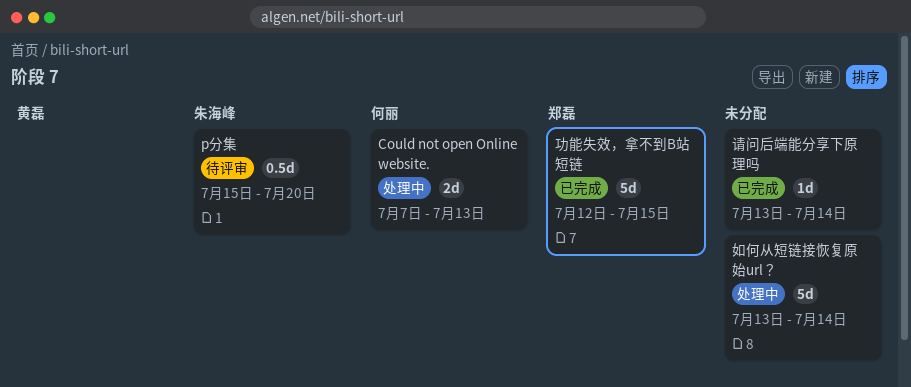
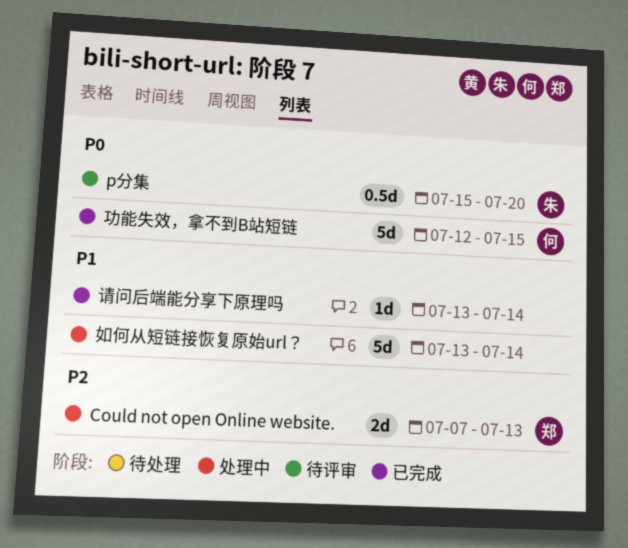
Could not open Online website., owner: 何丽 -> 郑磊
功能失效，拿不到B站短链, owner: 郑磊 -> 何丽

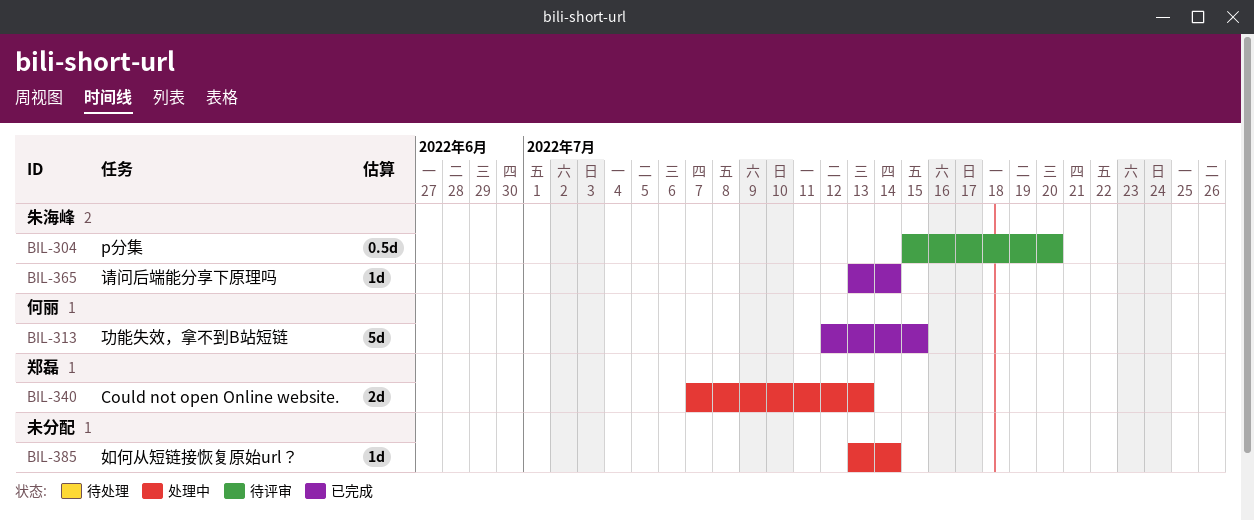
如何从短链接恢复原始url？, estimate: 5d -> 1d
请问后端能分享下原理吗, owner: none -> 朱海峰

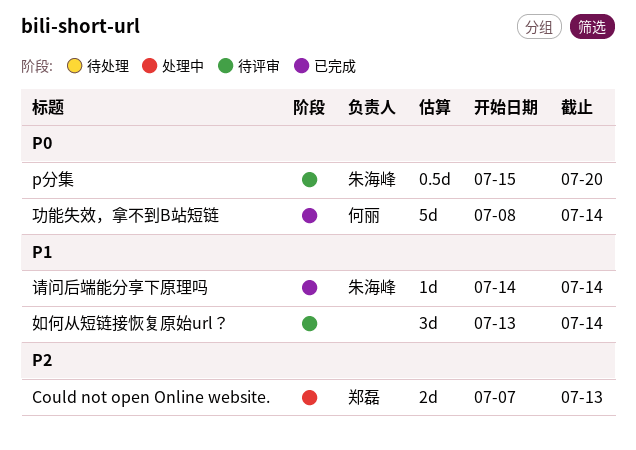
功能失效，拿不到B站短链, start: Jul 12 -> Jul 8
功能失效，拿不到B站短链, due: Jul 15 -> Jul 14
如何从短链接恢复原始url？, status: 处理中 -> 待评审
如何从短链接恢复原始url？, estimate: 1d -> 3d
请问后端能分享下原理吗, start: Jul 13 -> Jul 14

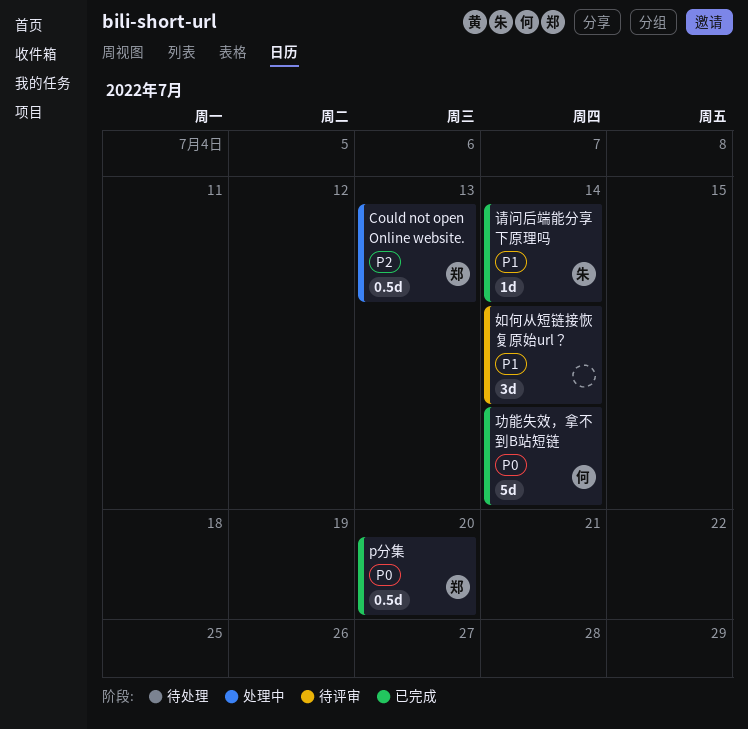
Could not open Online website., estimate: 2d -> 0.5d
p分集, status: 待评审 -> 已完成
p分集, owner: 朱海峰 -> 郑磊

